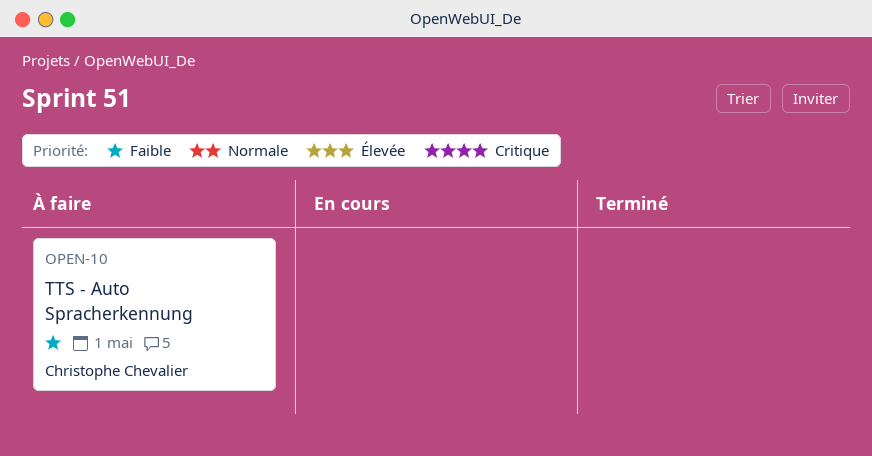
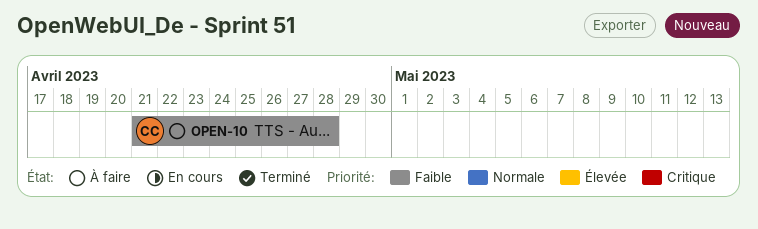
OPEN-10, due: May 1 -> Apr 28

